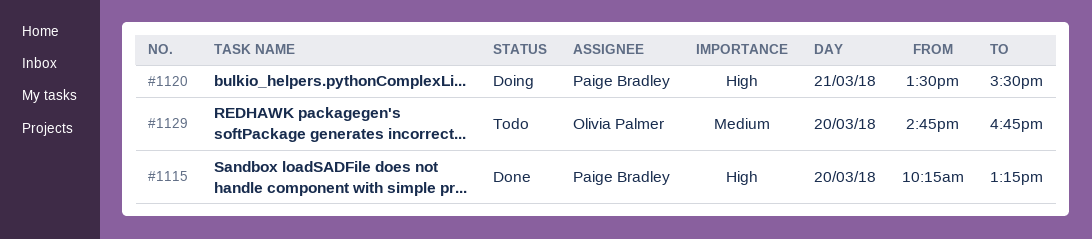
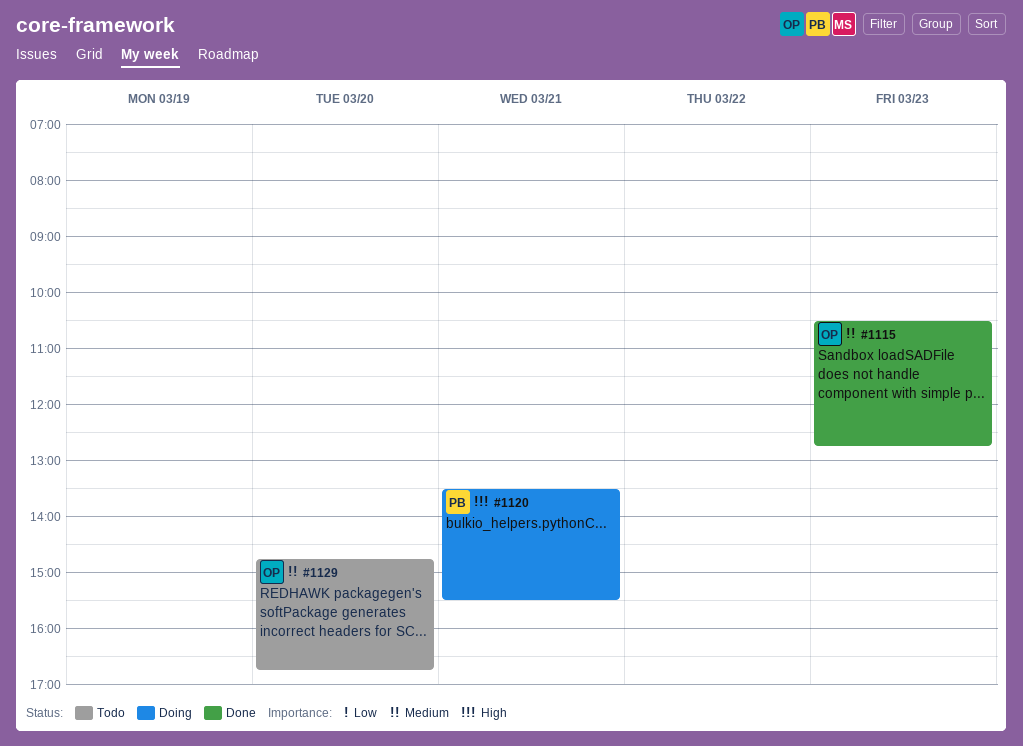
#1115, owner: Paige Bradley -> Olivia Palmer
#1115, priority: High -> Medium
#1115, day: Mar 20 -> Mar 23
#1115, begins: 10:15 -> 10:30
#1115, ends: 13:15 -> 12:45

